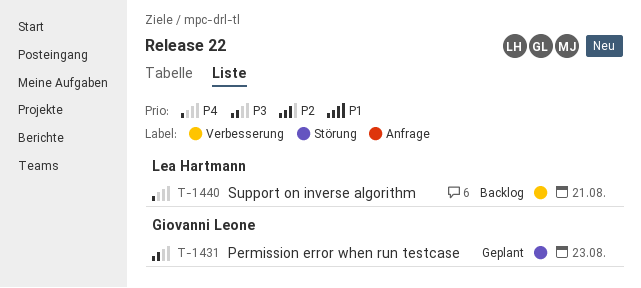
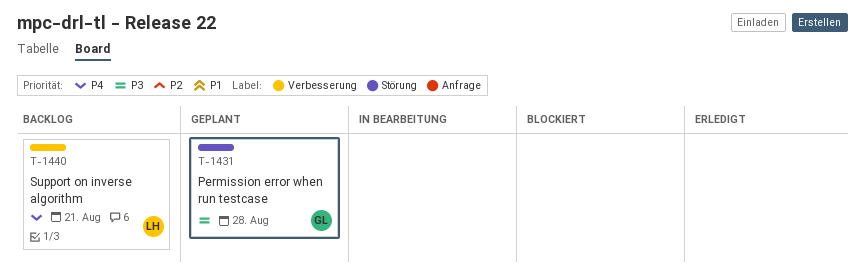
T-1431, due: Aug 23 -> Aug 28

